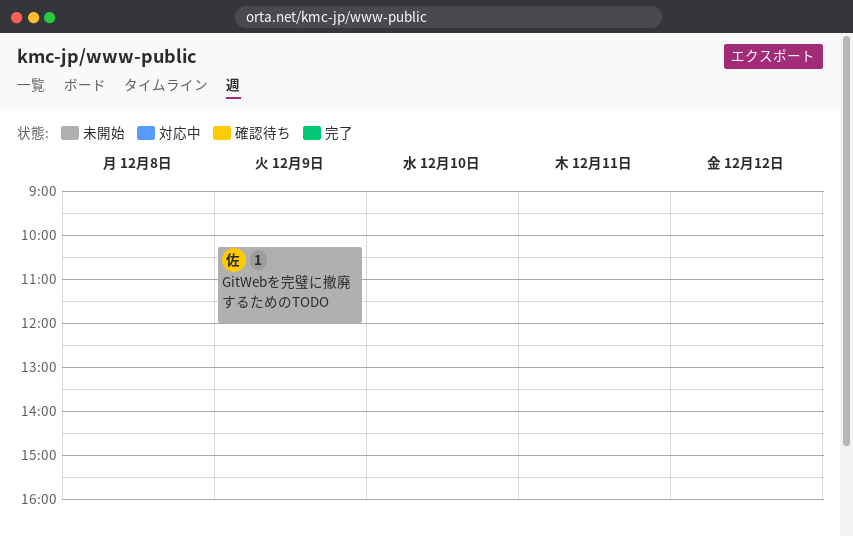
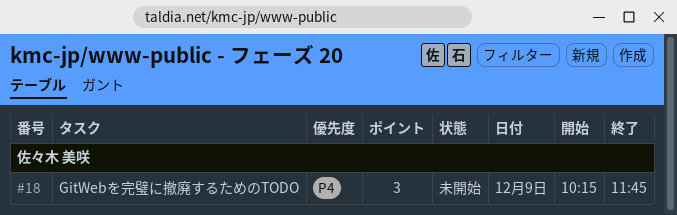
GitWebを完璧に撤廃するためのTODO, estimate: 1 -> 3
GitWebを完璧に撤廃するためのTODO, ends: 12:00 -> 11:45

